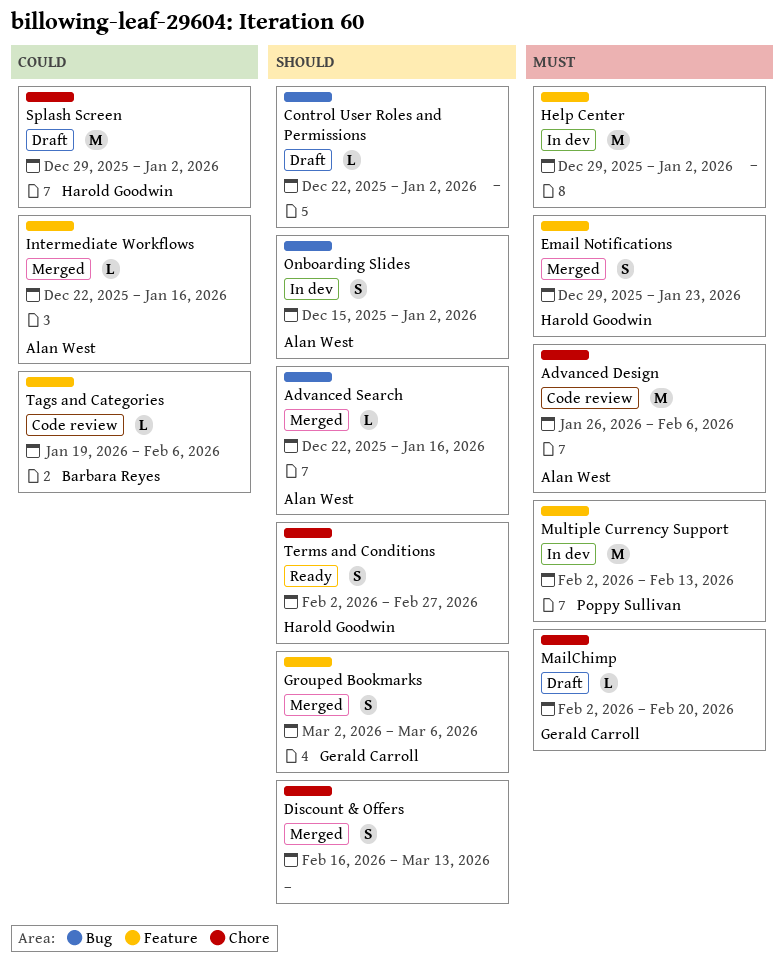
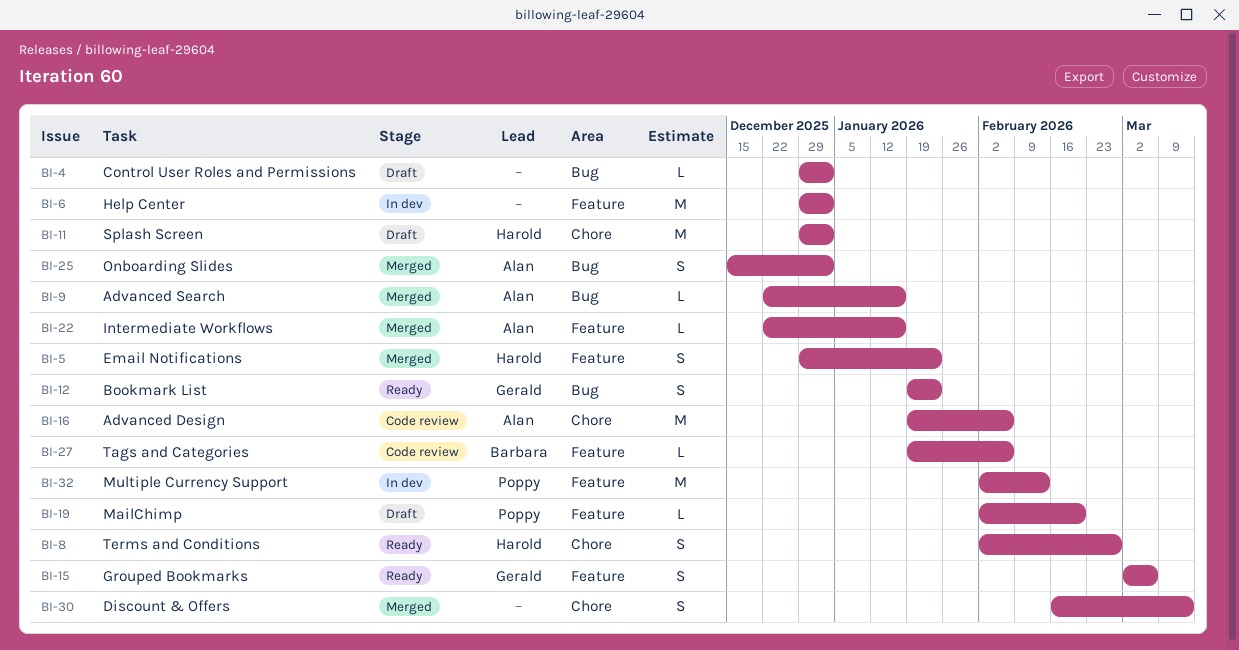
Advanced Design, start: Jan 26 -> Jan 19
Bookmark List: none -> present
Control User Roles and Permissions, start: Dec 22 -> Dec 29
Grouped Bookmarks, status: Merged -> Ready
MailChimp, owner: Gerald Carroll -> Poppy Sullivan
MailChimp, label: Chore -> Feature
Onboarding Slides, status: In dev -> Merged

